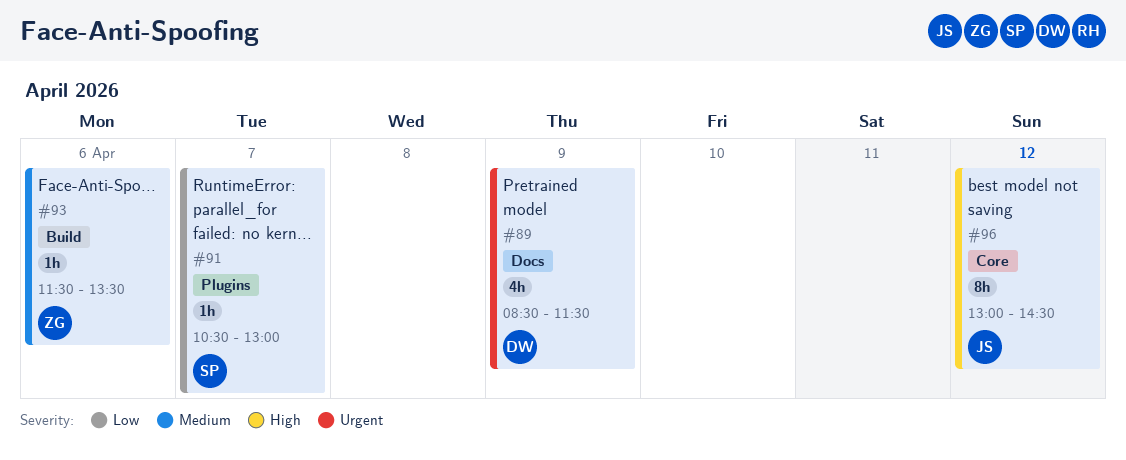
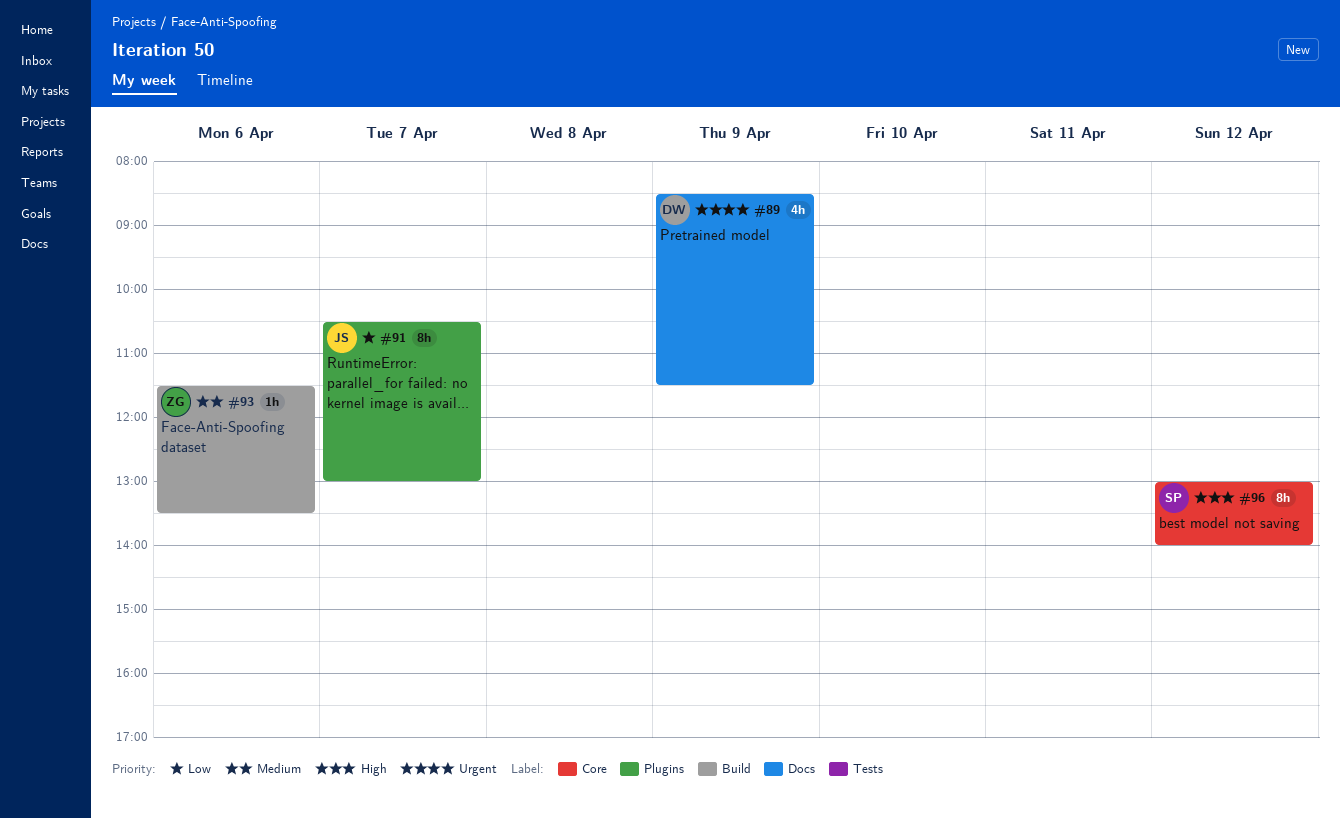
#91, owner: SP -> JS
#91, estimate: 1h -> 8h
#96, owner: JS -> SP
#96, ends: 14:30 -> 14:00

